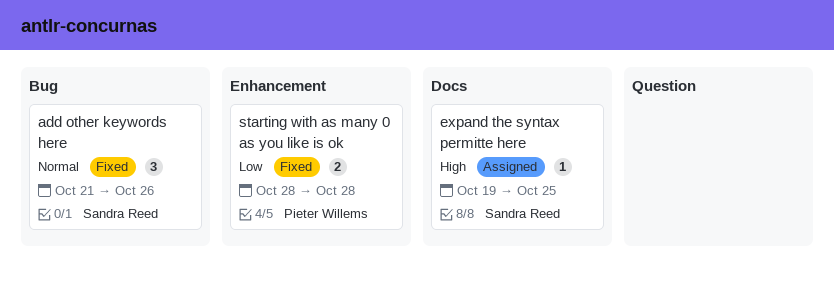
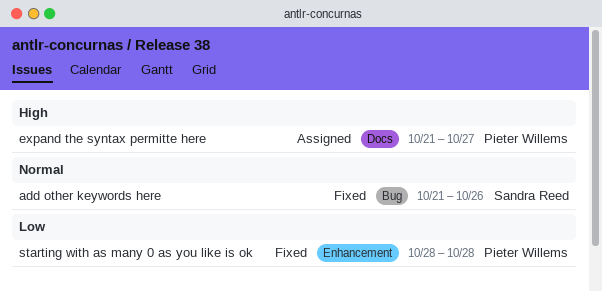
expand the syntax permitte here, owner: Sandra Reed -> Pieter Willems
expand the syntax permitte here, start: Oct 19 -> Oct 21
expand the syntax permitte here, due: Oct 25 -> Oct 27

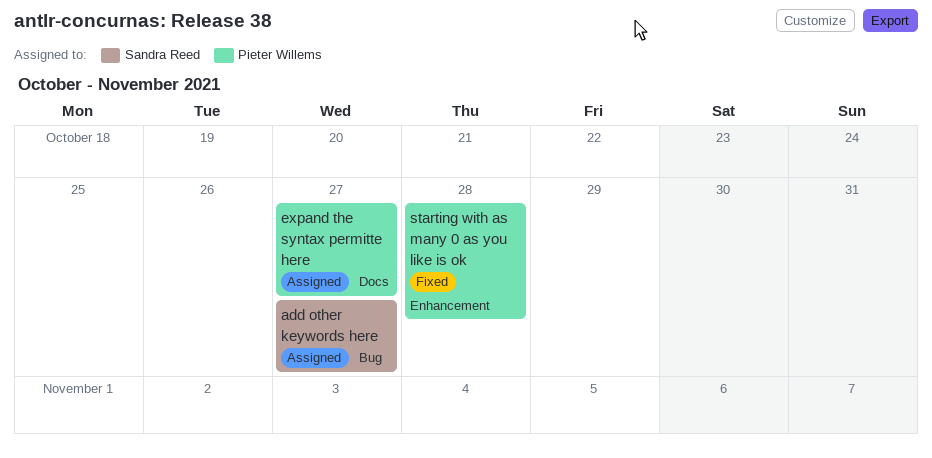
add other keywords here, status: Fixed -> Assigned
add other keywords here, due: Oct 26 -> Oct 27

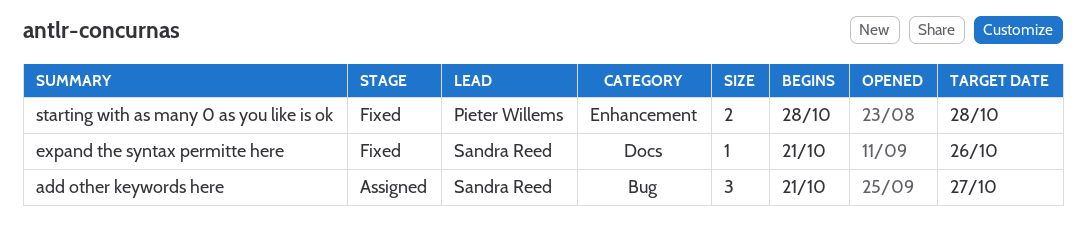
expand the syntax permitte here, status: Assigned -> Fixed
expand the syntax permitte here, owner: Pieter Willems -> Sandra Reed
expand the syntax permitte here, due: Oct 27 -> Oct 26

